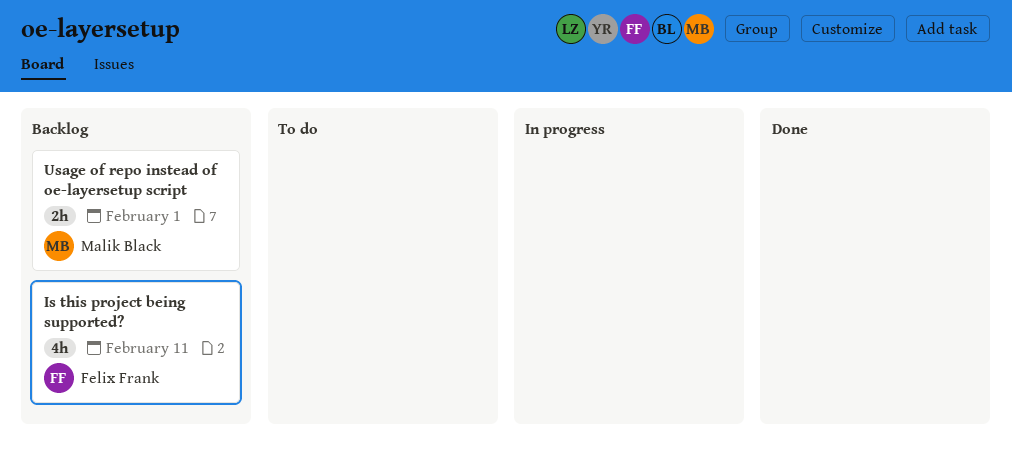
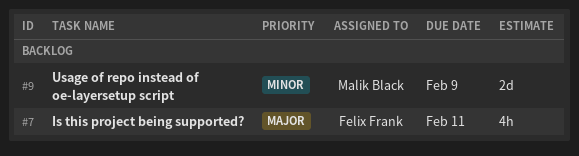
Usage of repo instead of oe-layersetup script, estimate: 2h -> 2d
Usage of repo instead of oe-layersetup script, due: Feb 1 -> Feb 9

